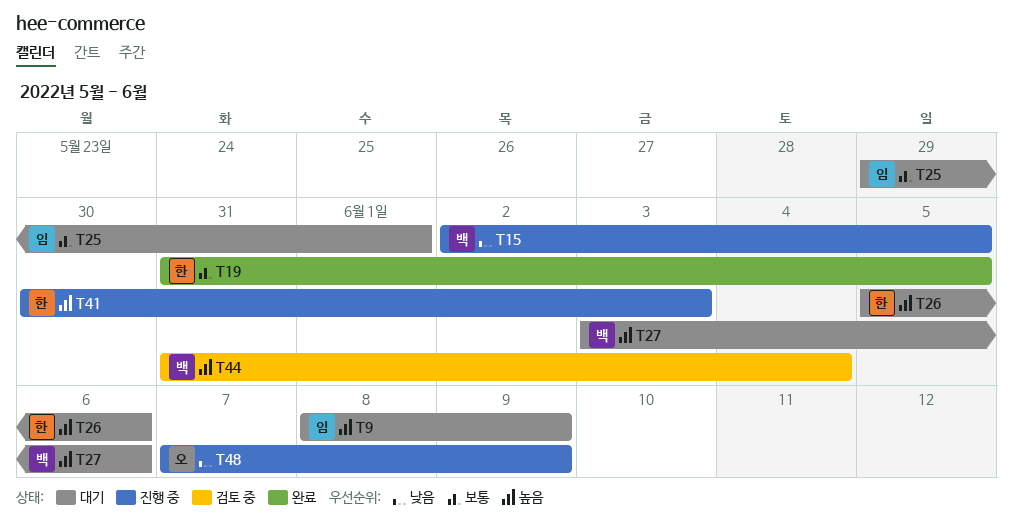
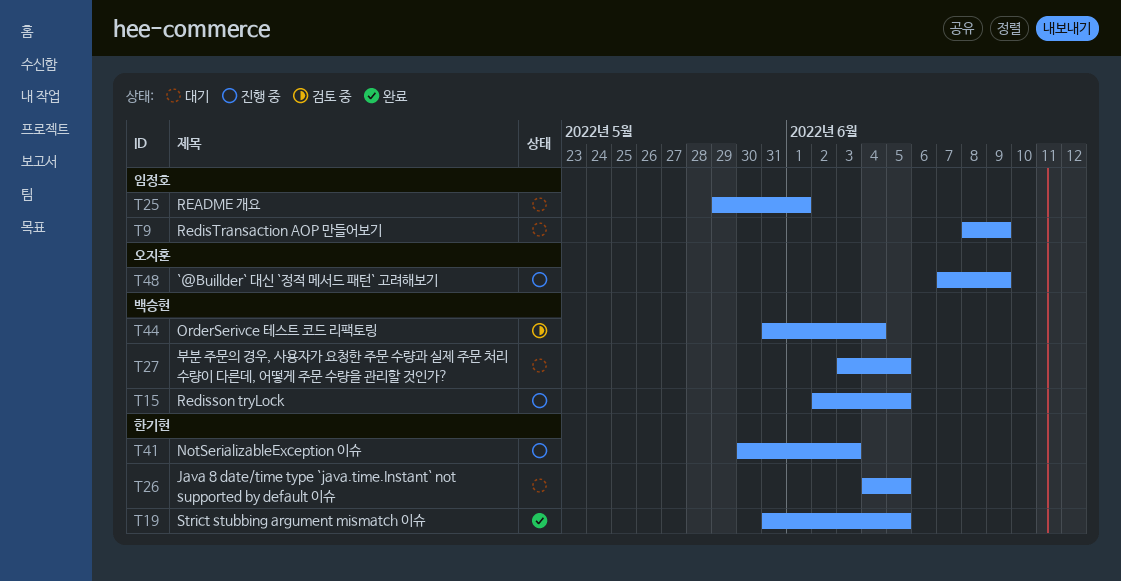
T26, start: Jun 5 -> Jun 4
T26, due: Jun 6 -> Jun 5
T27, due: Jun 6 -> Jun 5

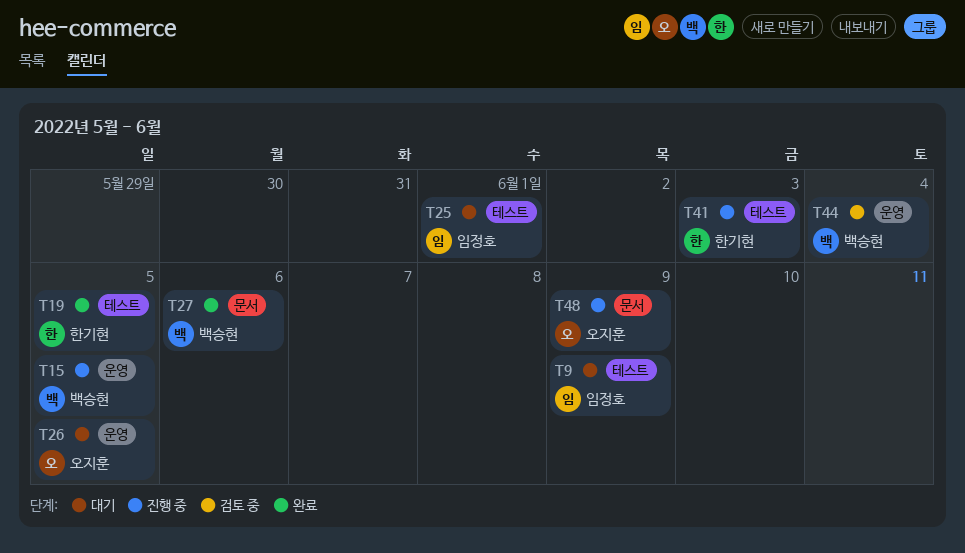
T26, owner: 한기현 -> 오지훈
T27, status: 대기 -> 완료
T27, due: Jun 5 -> Jun 6

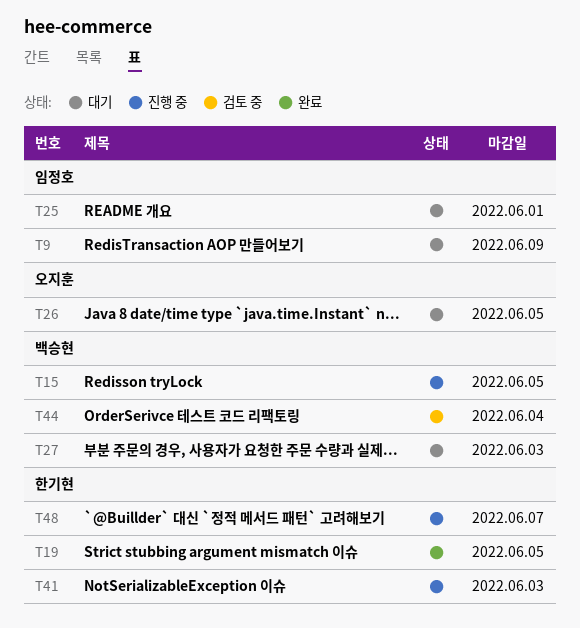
T27, status: 완료 -> 대기
T27, due: Jun 6 -> Jun 3
T48, owner: 오지훈 -> 한기현
T48, due: Jun 9 -> Jun 7

